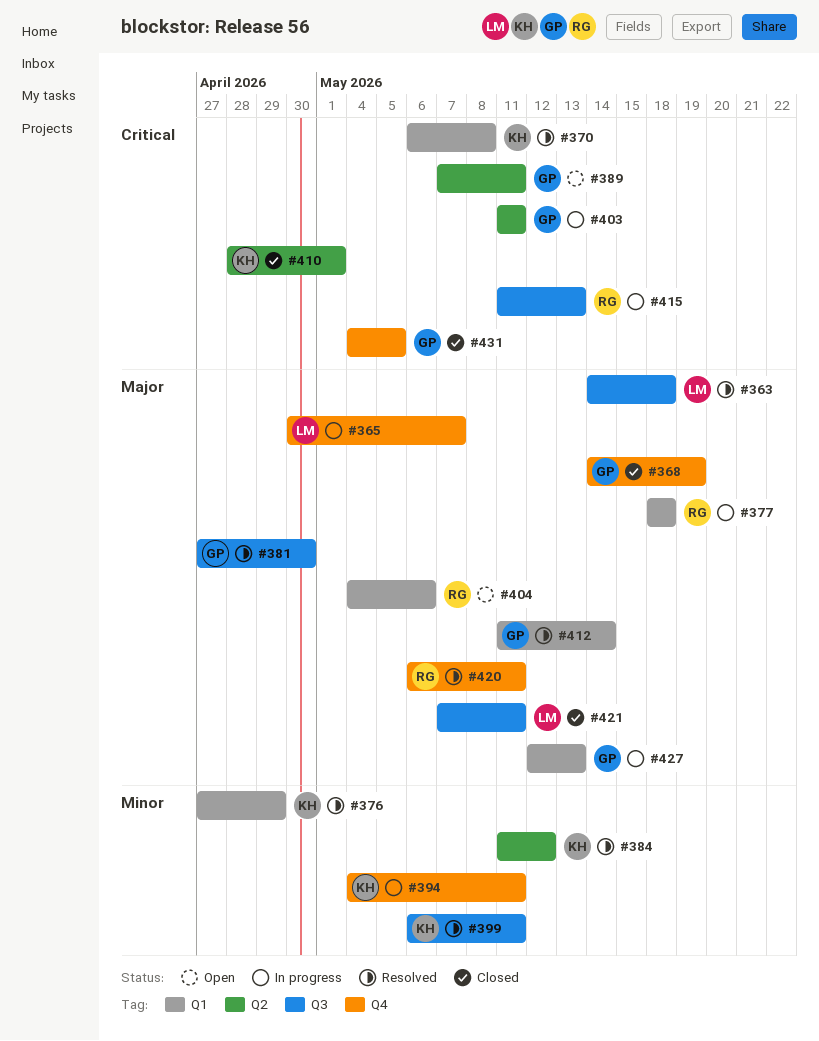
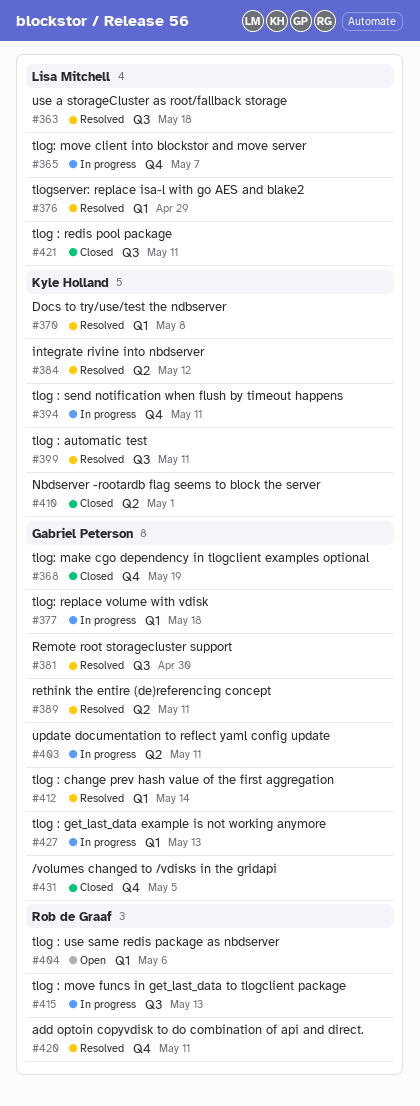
#376, owner: Kyle Holland -> Lisa Mitchell
#377, owner: Rob de Graaf -> Gabriel Peterson
#389, status: Open -> Resolved

